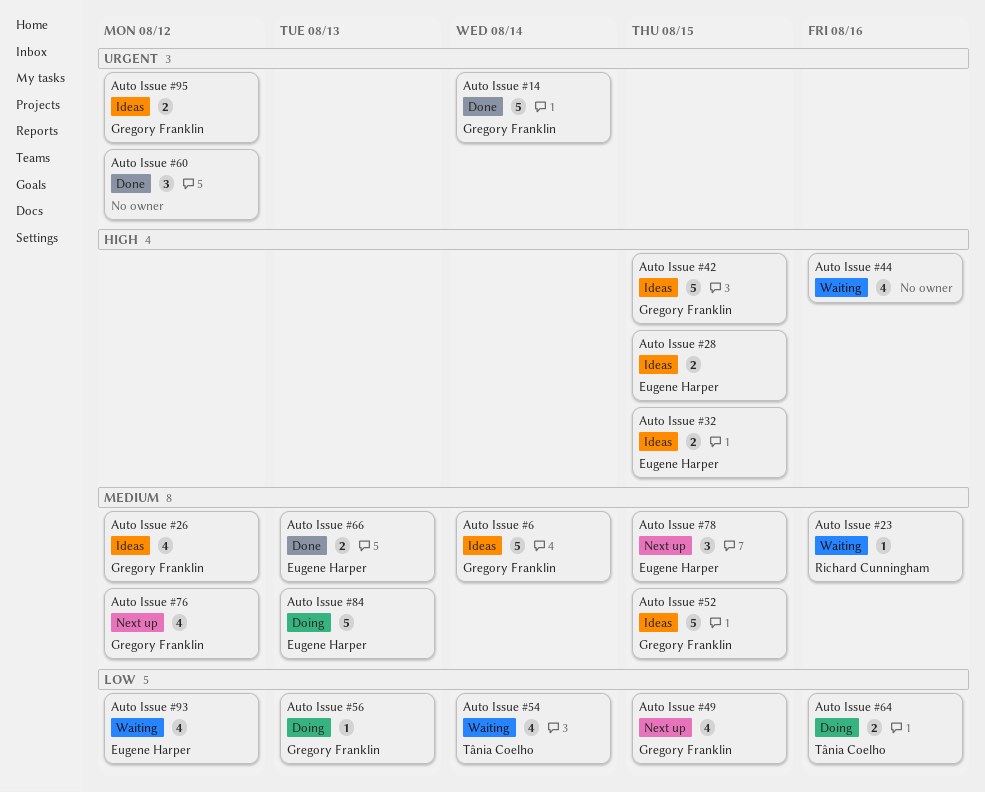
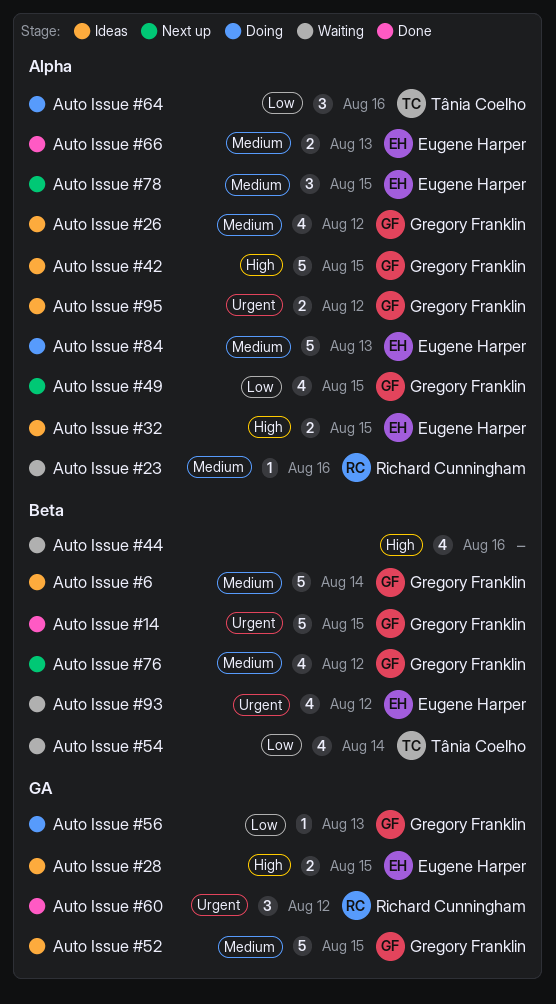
Auto Issue #14, due: Aug 14 -> Aug 15
Auto Issue #60, owner: none -> Richard Cunningham
Auto Issue #64, estimate: 2 -> 3
Auto Issue #93, priority: Low -> Urgent

